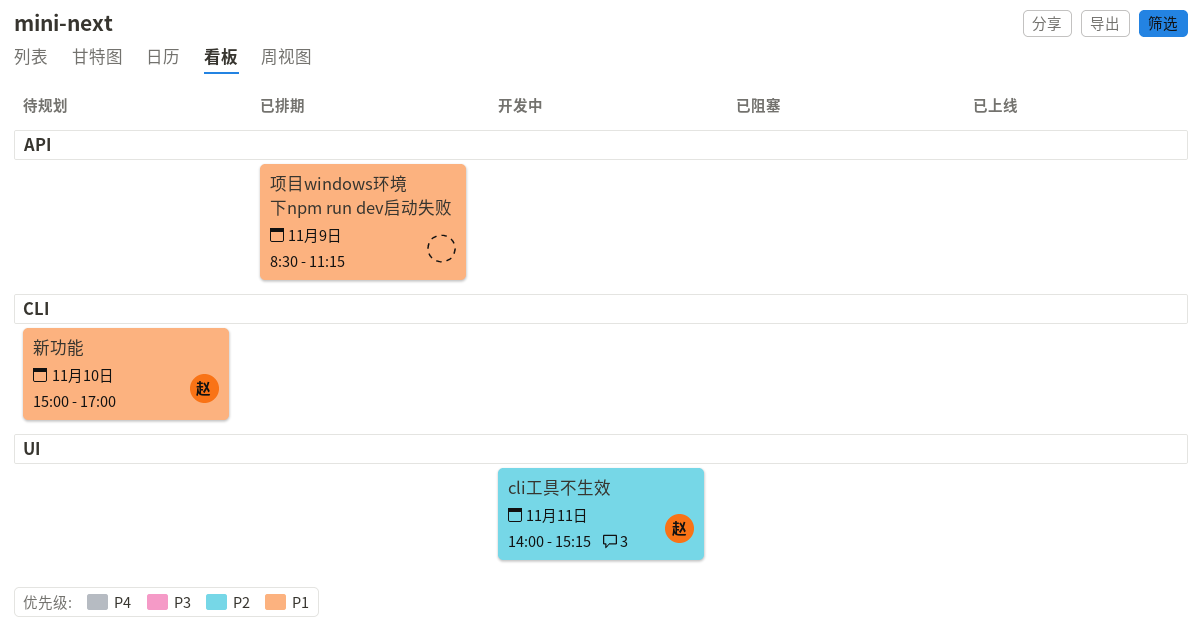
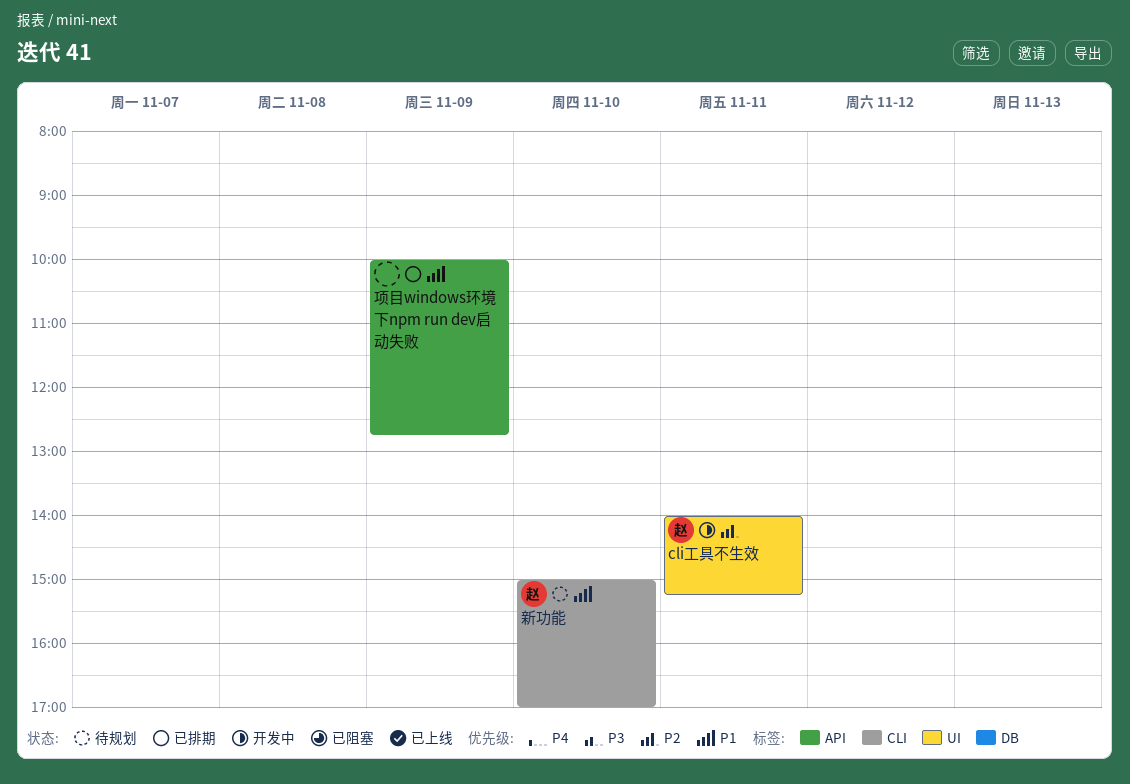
项目windows环境下npm run dev启动失败, begins: 08:30 -> 10:00
项目windows环境下npm run dev启动失败, ends: 11:15 -> 12:45

